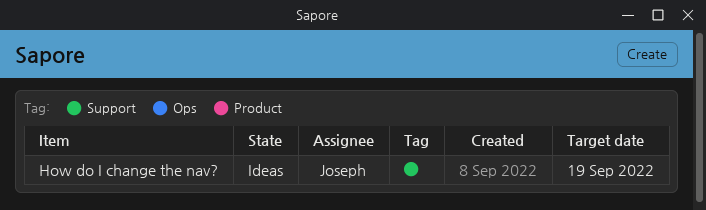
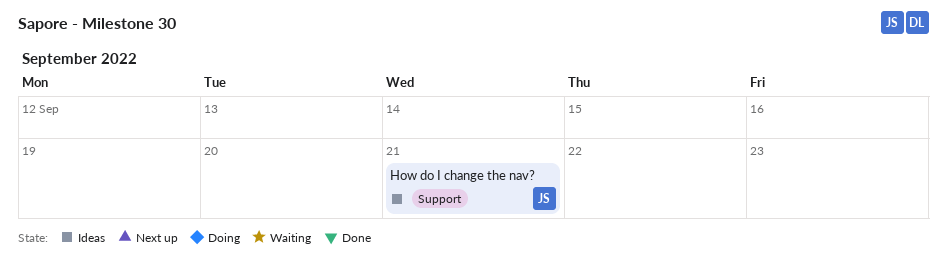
How do I change the nav?, due: Sep 19 -> Sep 21

